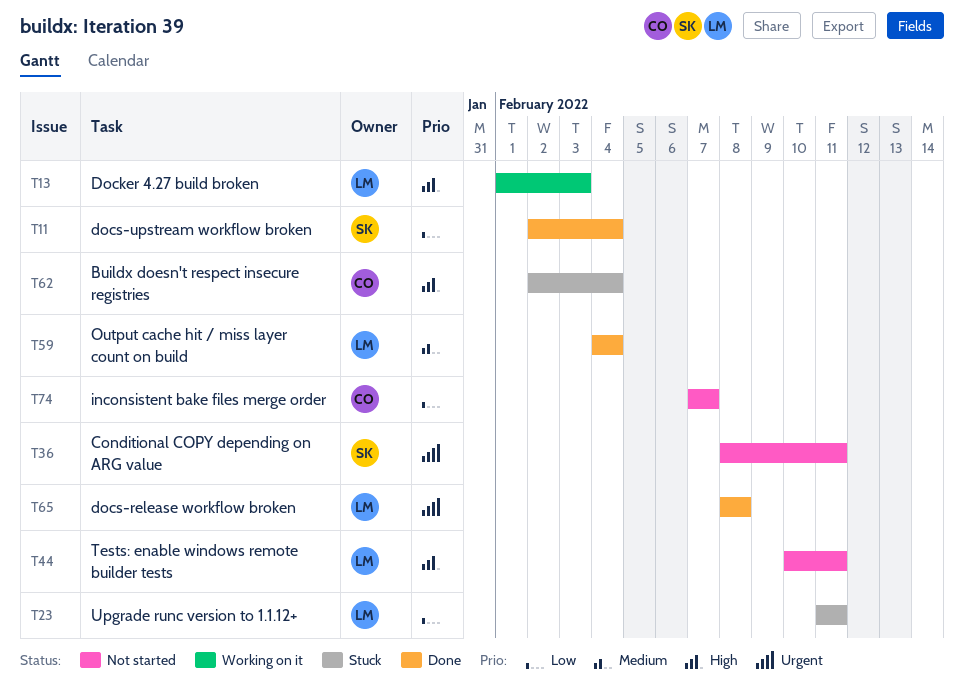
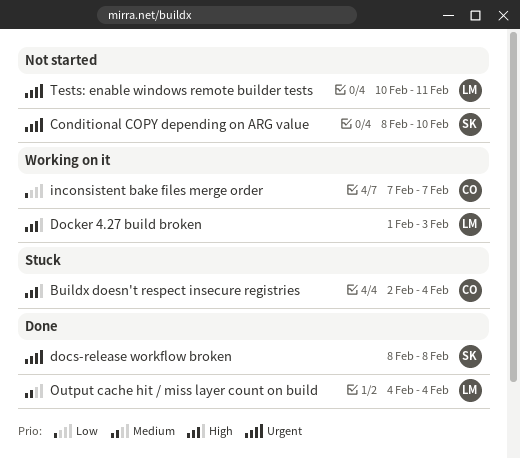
Conditional COPY depending on ARG value, due: Feb 11 -> Feb 10
docs-release workflow broken, owner: LM -> SK
docs-upstream workflow broken: present -> none
inconsistent bake files merge order, status: Not started -> Working on it
Tests: enable windows remote builder tests, priority: High -> Urgent
Upgrade runc version to 1.1.12+: present -> none

